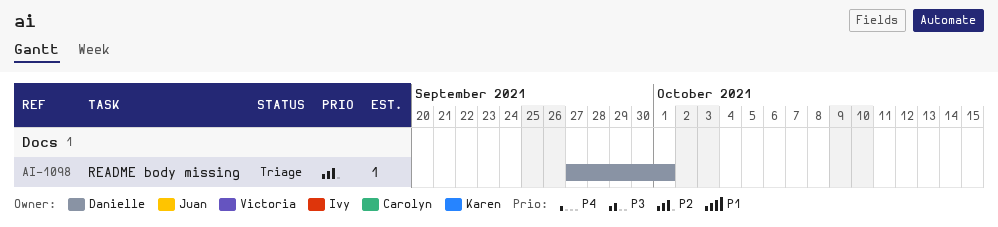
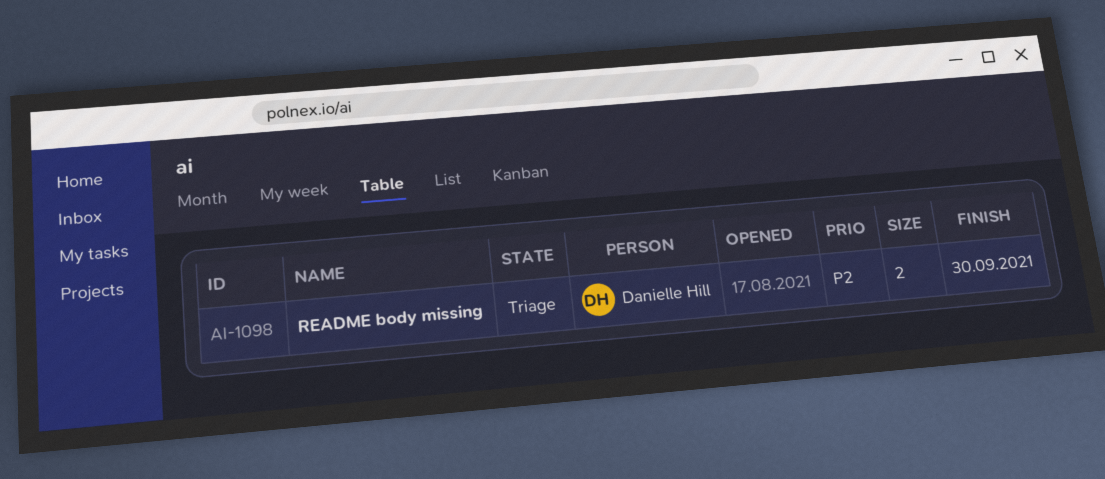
AI-1098, estimate: 1 -> 2
AI-1098, due: Oct 1 -> Sep 30

